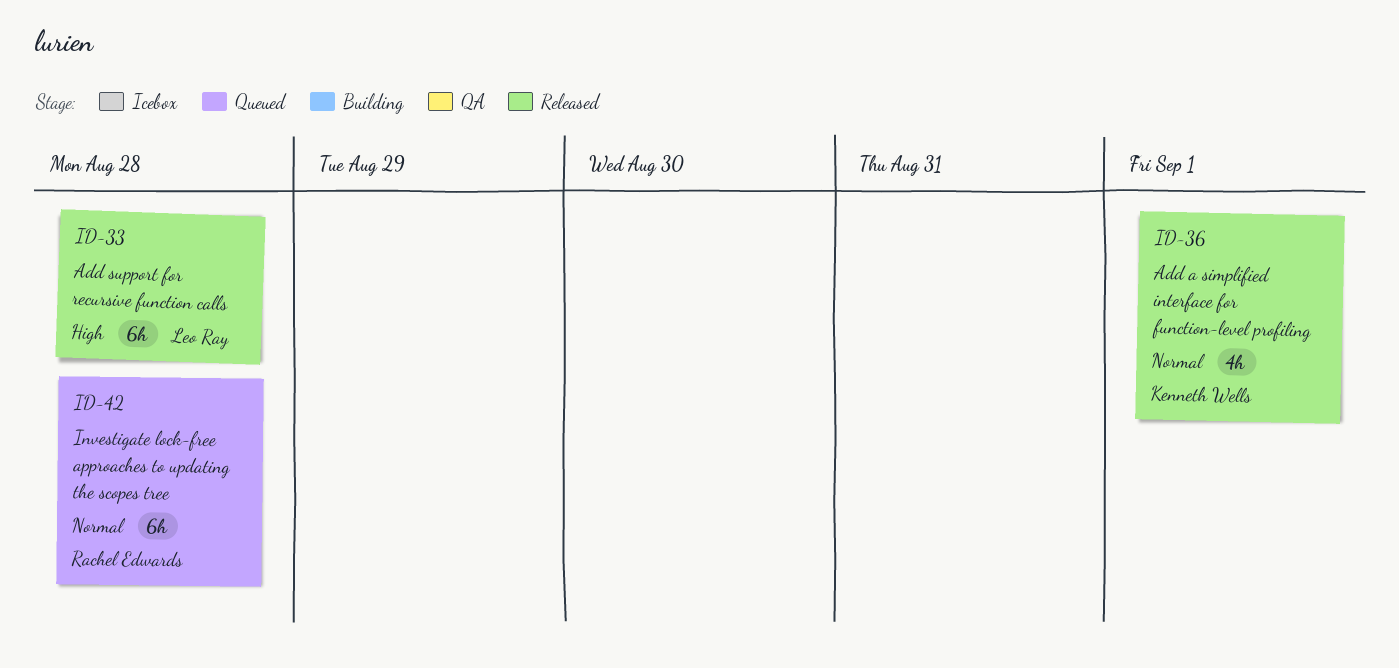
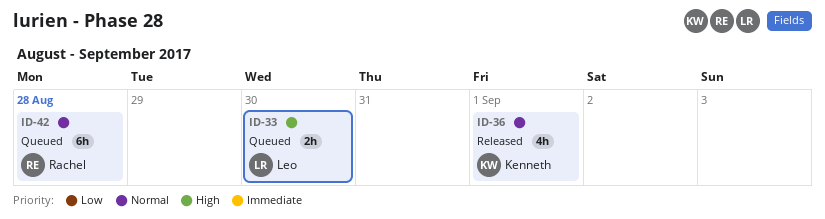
ID-33, status: Released -> Queued
ID-33, estimate: 6h -> 2h
ID-33, due: Aug 28 -> Aug 30

